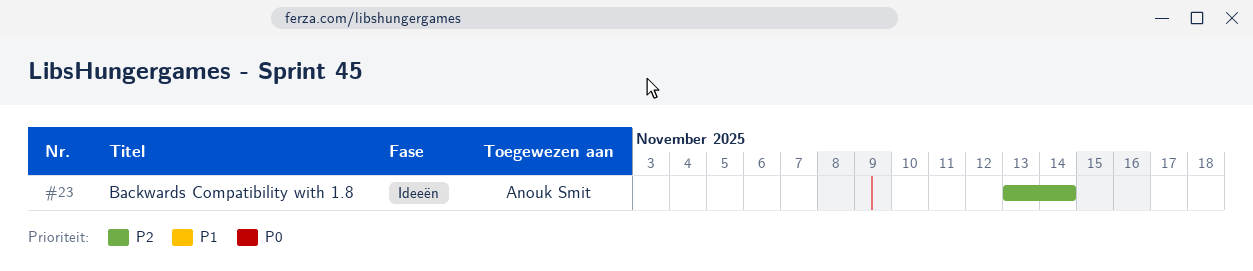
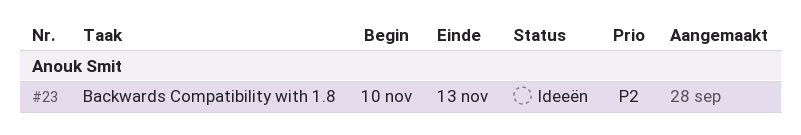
#23, start: Nov 13 -> Nov 10
#23, due: Nov 14 -> Nov 13

